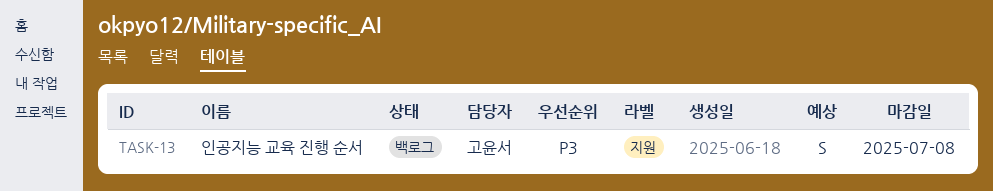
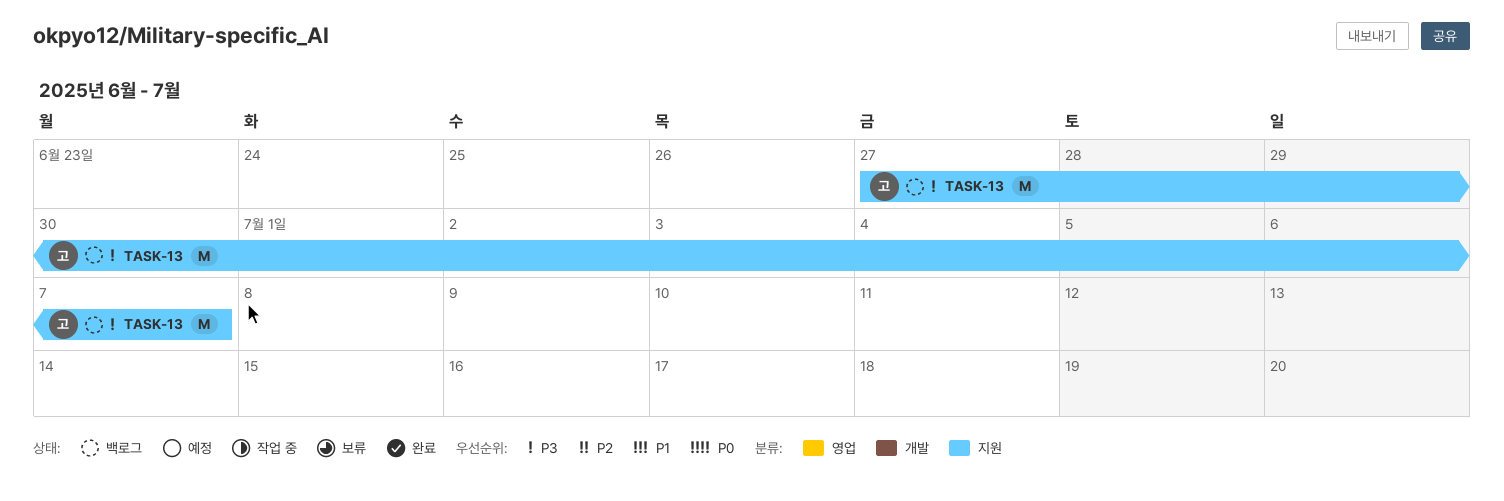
TASK-13, estimate: S -> M
TASK-13, due: Jul 8 -> Jul 7

